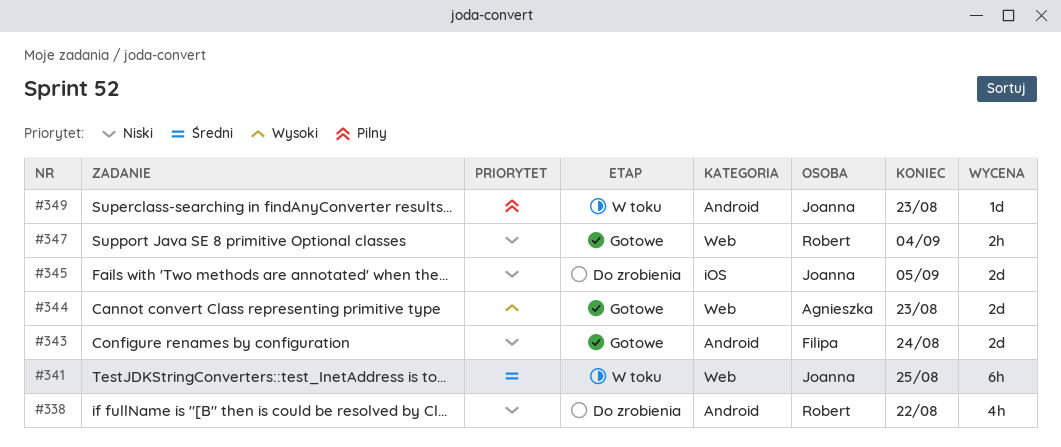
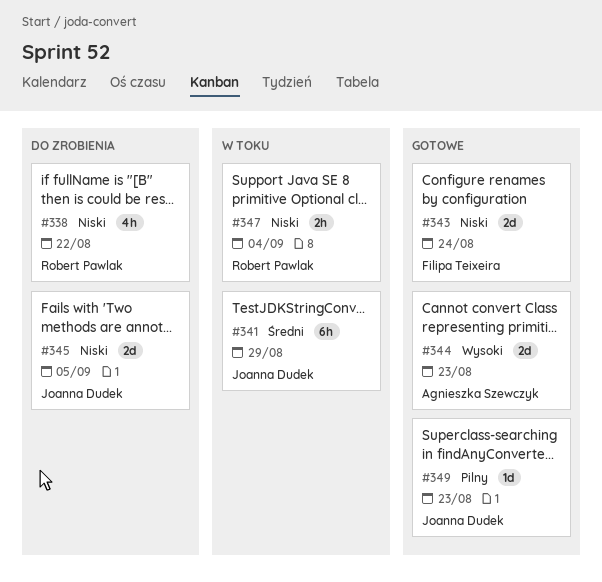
#341, due: Aug 25 -> Aug 29
#347, status: Gotowe -> W toku
#349, status: W toku -> Gotowe

